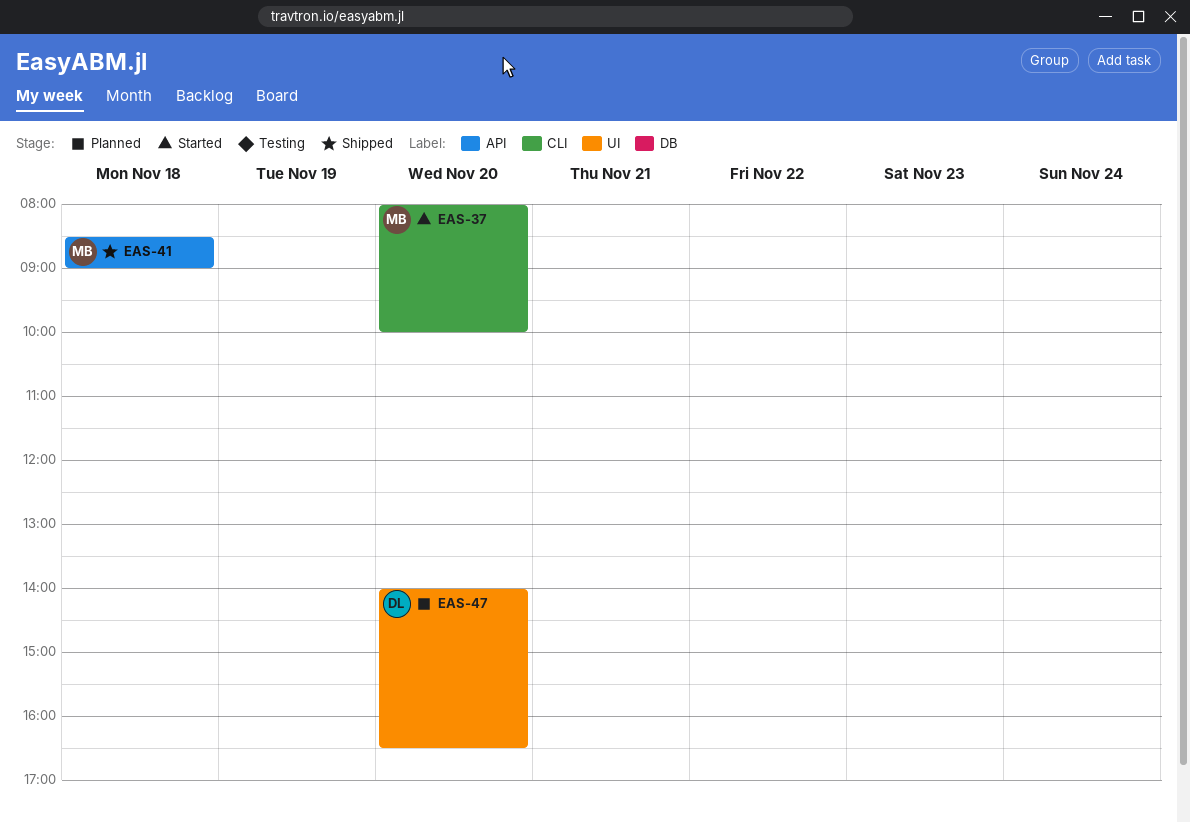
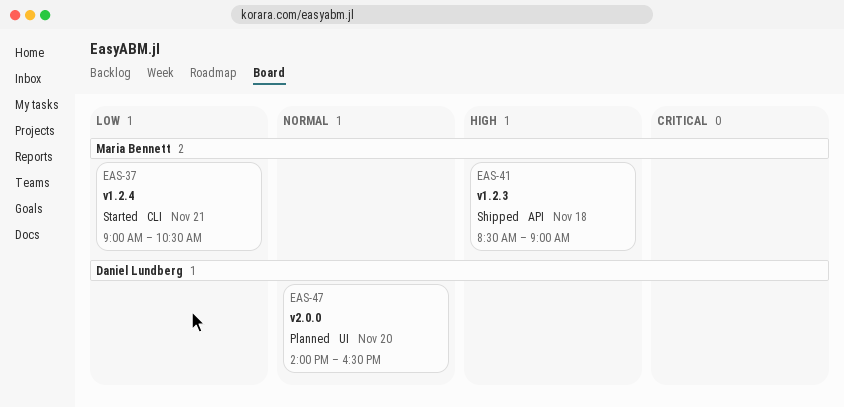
EAS-37, day: Nov 20 -> Nov 21
EAS-37, begins: 08:00 -> 09:00
EAS-37, ends: 10:00 -> 10:30

